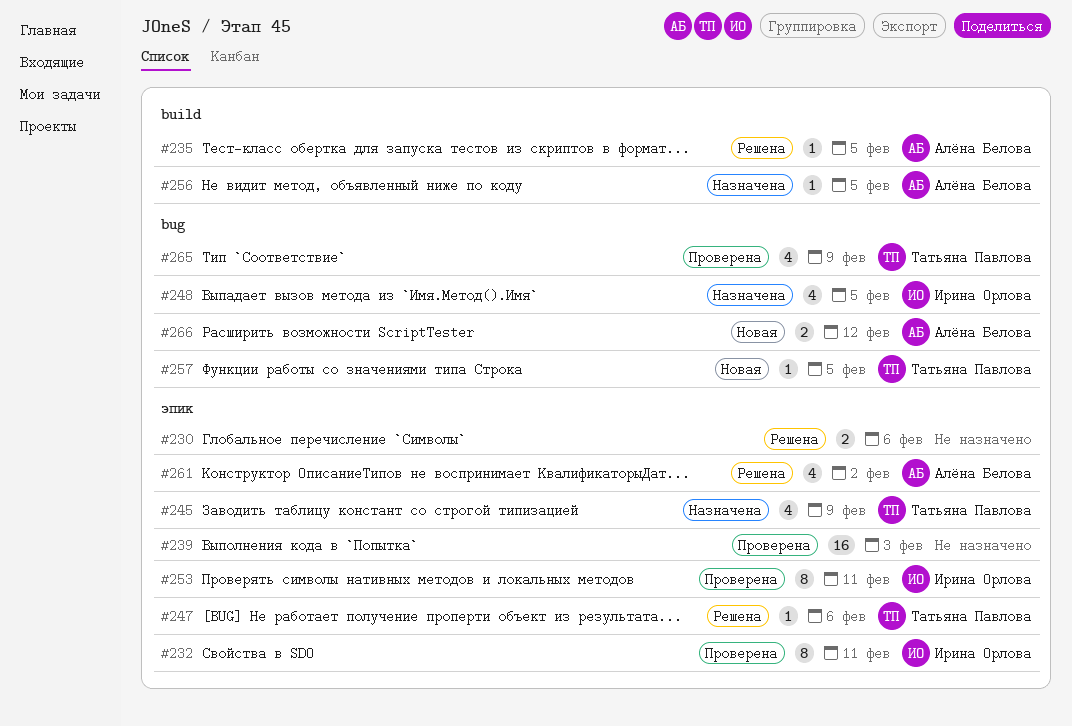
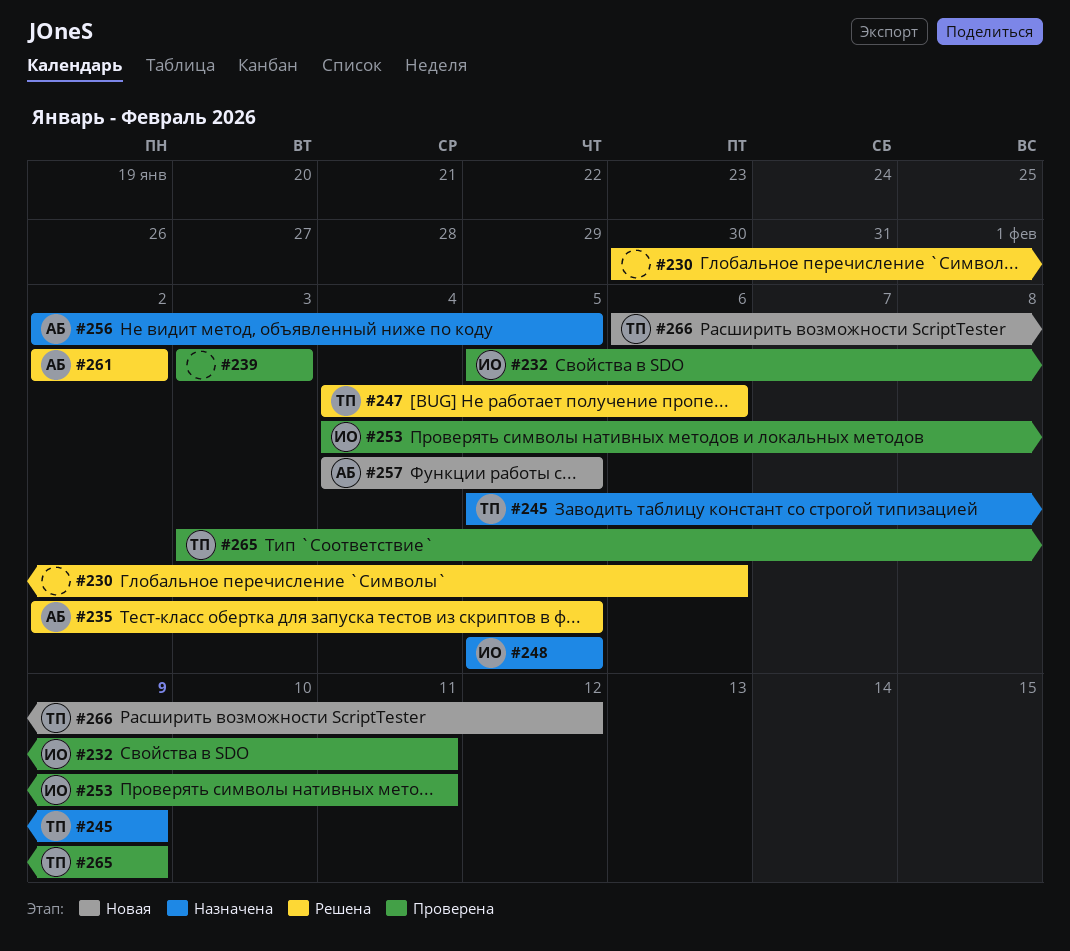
#257, owner: Татьяна Павлова -> Алёна Белова
#266, owner: Алёна Белова -> Татьяна Павлова

